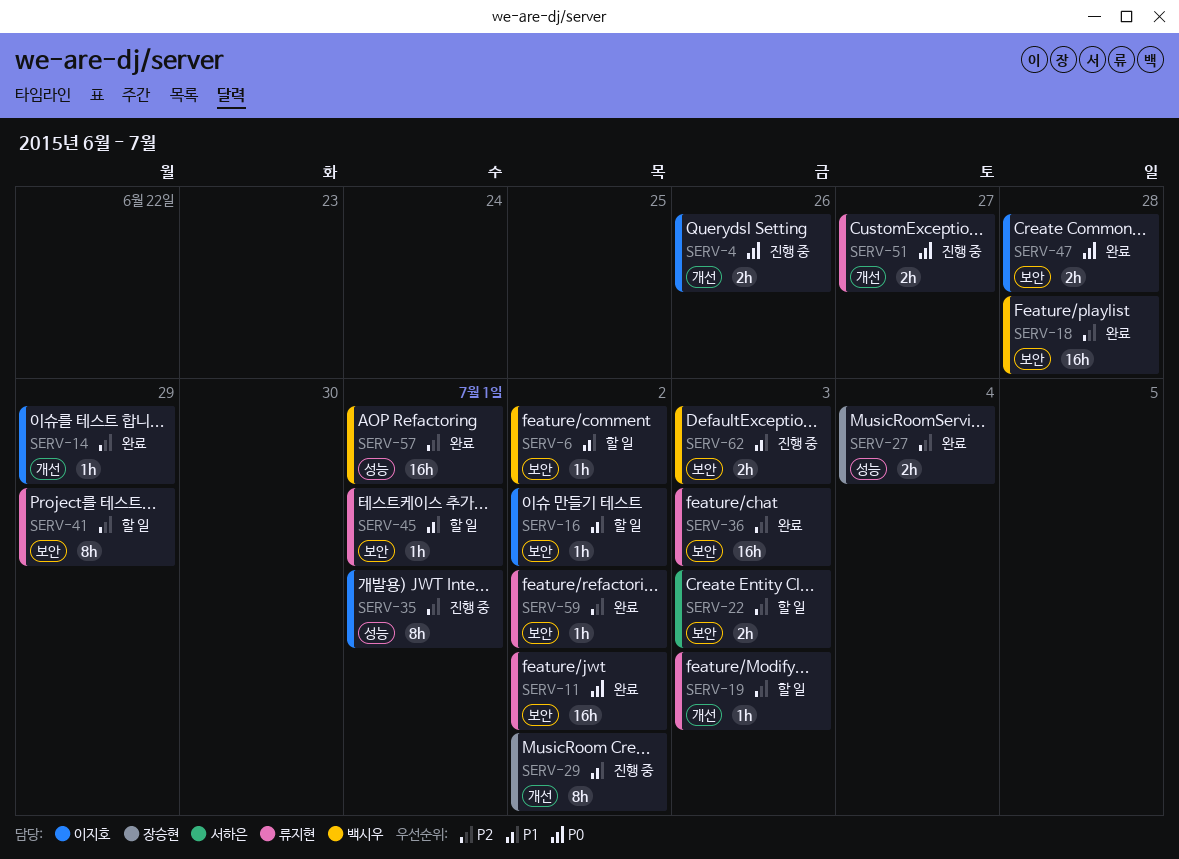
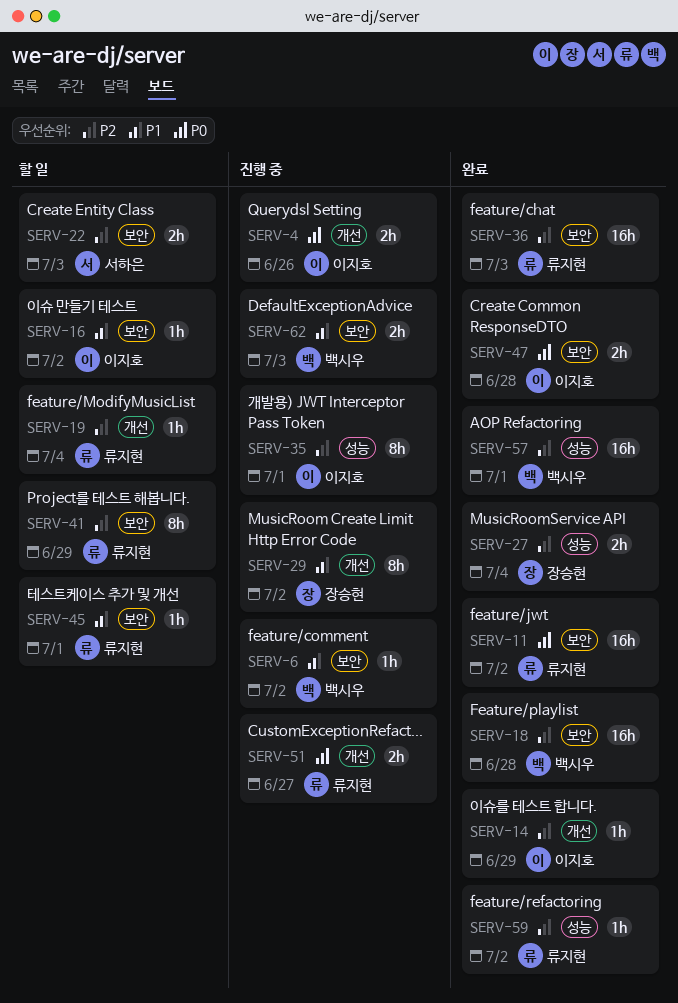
SERV-6, status: 할 일 -> 진행 중
SERV-19, due: Jul 3 -> Jul 4
SERV-59, label: 보안 -> 성능

